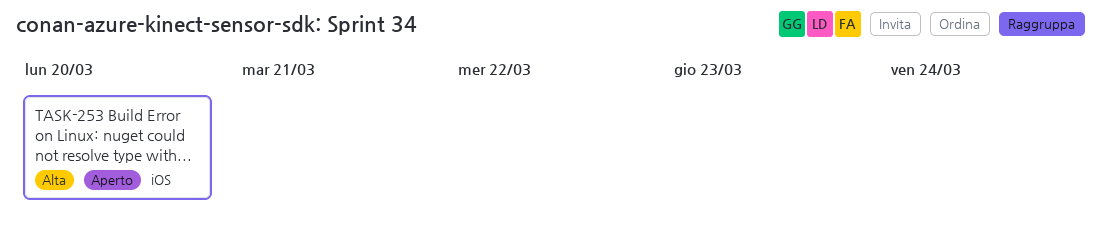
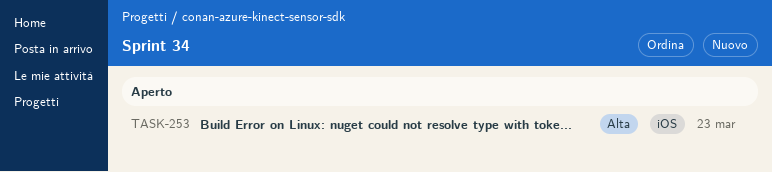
TASK-253, due: Mar 20 -> Mar 23

